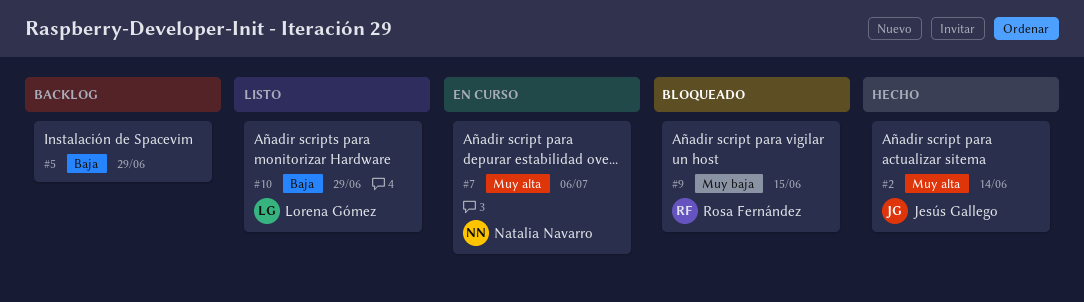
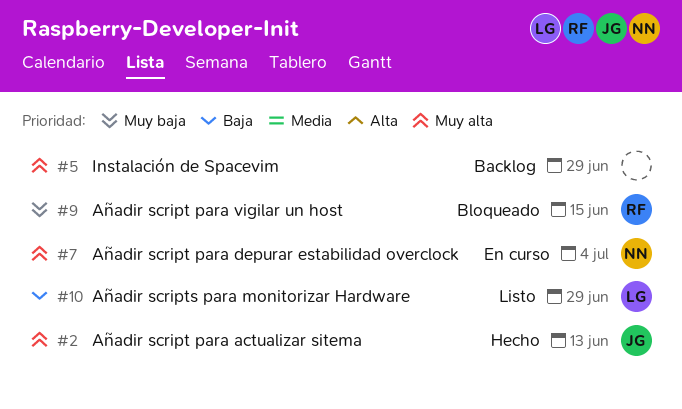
#2, due: Jun 14 -> Jun 13
#5, priority: Baja -> Muy alta
#7, due: Jul 6 -> Jul 4

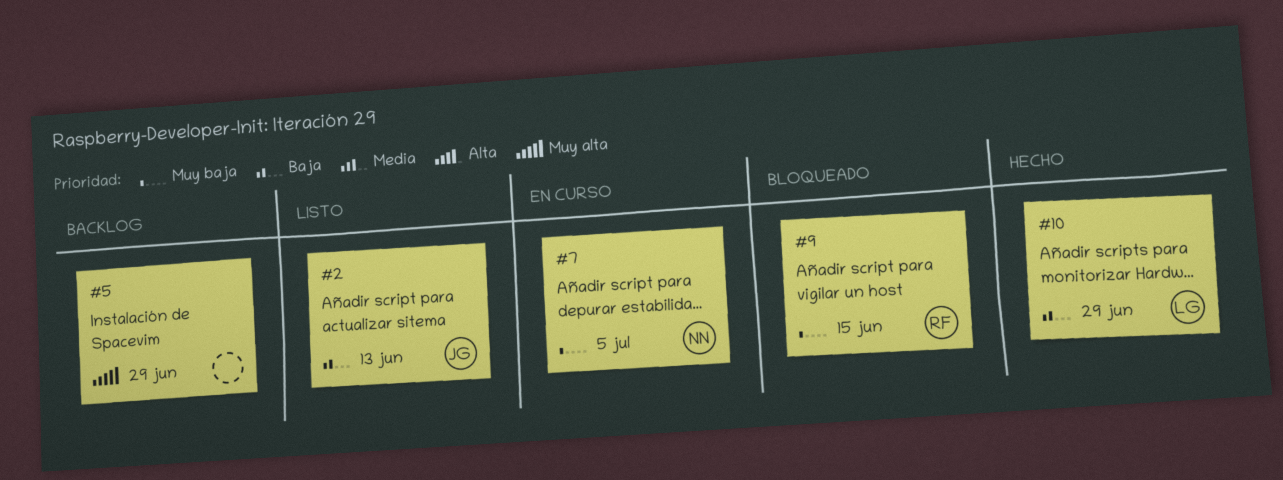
#2, status: Hecho -> Listo
#2, priority: Muy alta -> Baja
#7, priority: Muy alta -> Muy baja
#7, due: Jul 4 -> Jul 5
#10, status: Listo -> Hecho

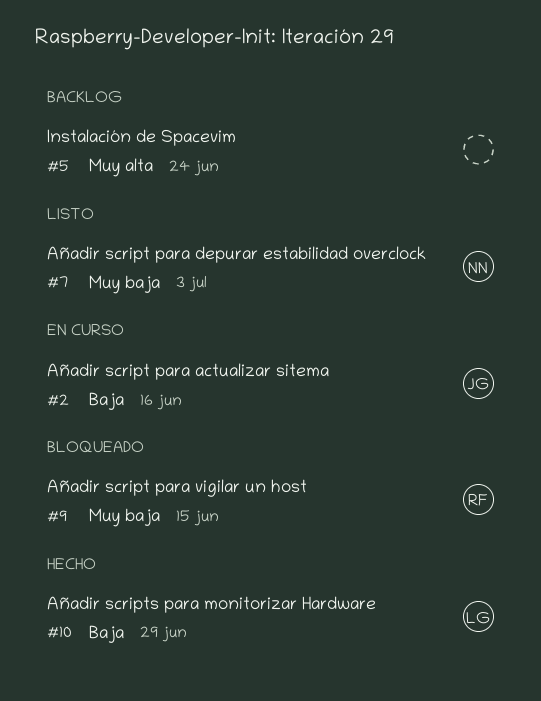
#2, status: Listo -> En curso
#2, due: Jun 13 -> Jun 16
#5, due: Jun 29 -> Jun 24
#7, status: En curso -> Listo
#7, due: Jul 5 -> Jul 3

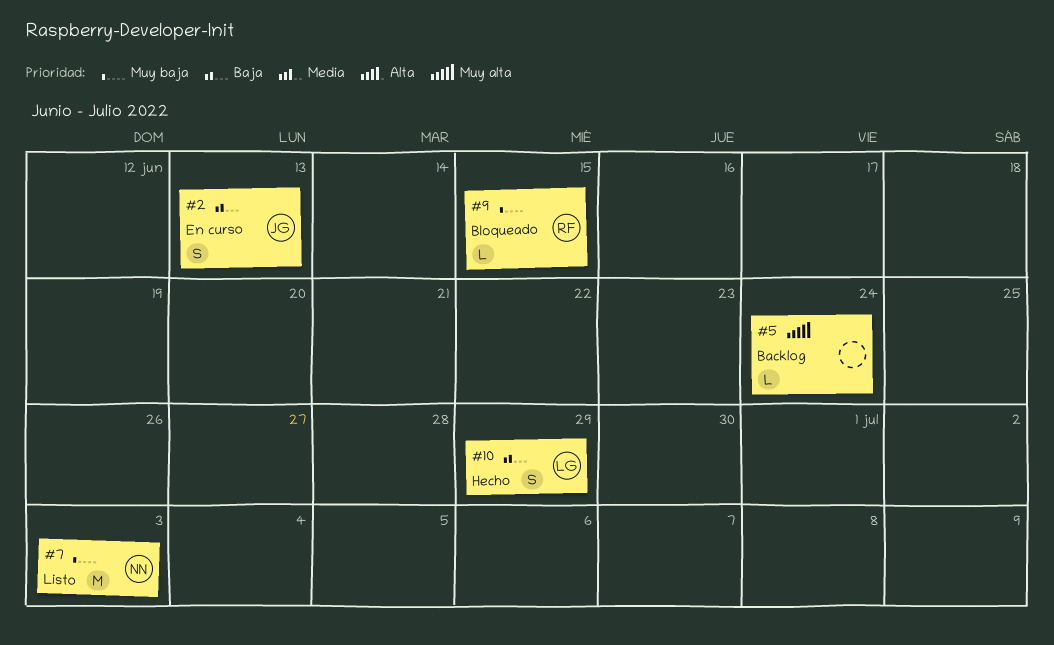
#2, due: Jun 16 -> Jun 13

